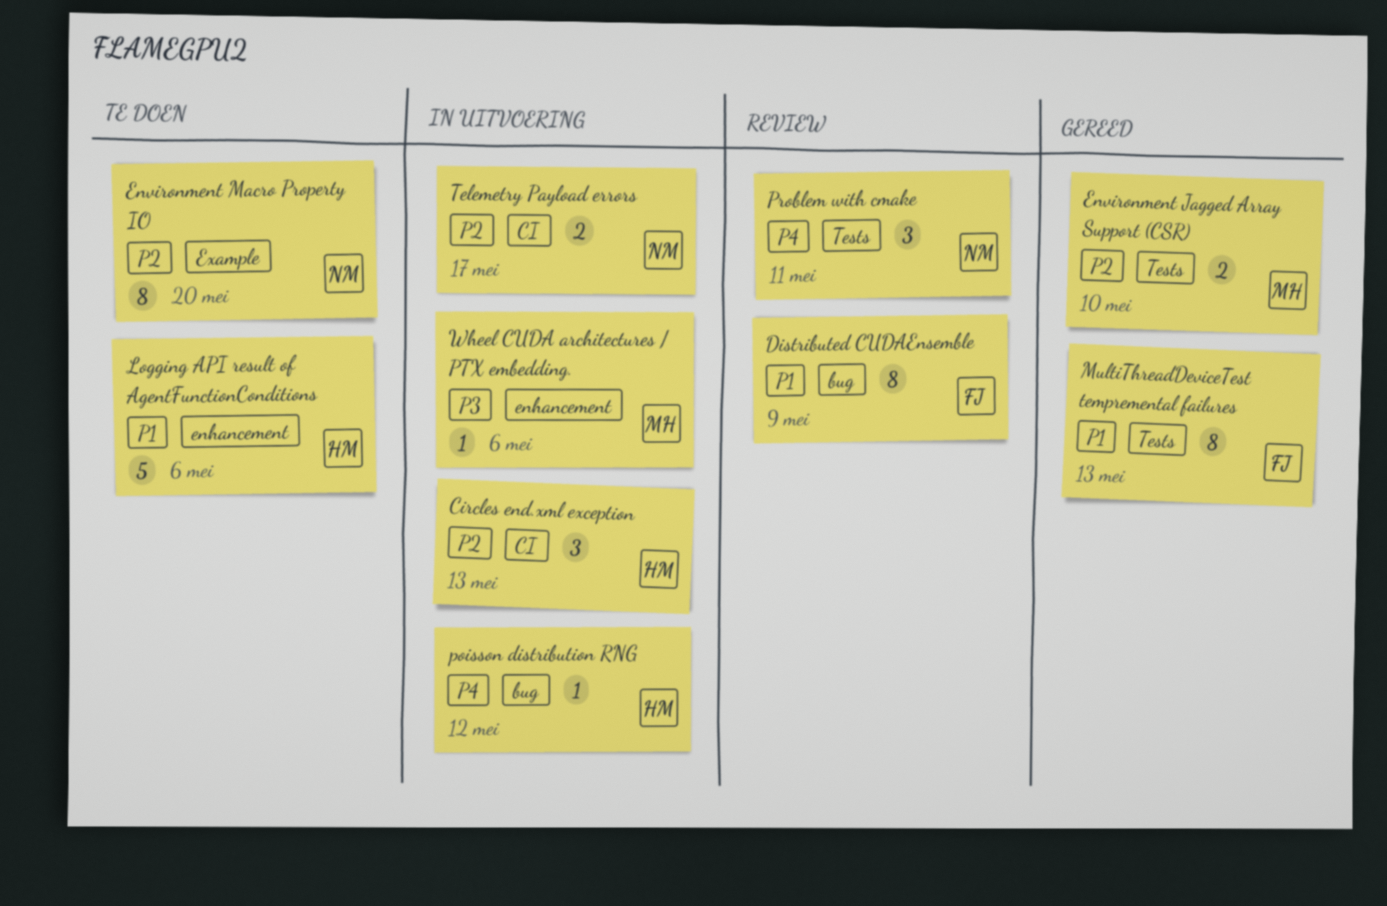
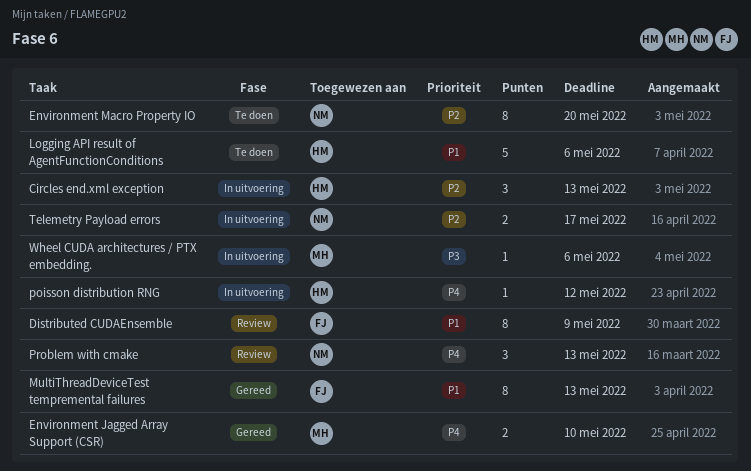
Environment Jagged Array Support (CSR), priority: P2 -> P4
Problem with cmake, due: May 11 -> May 13

